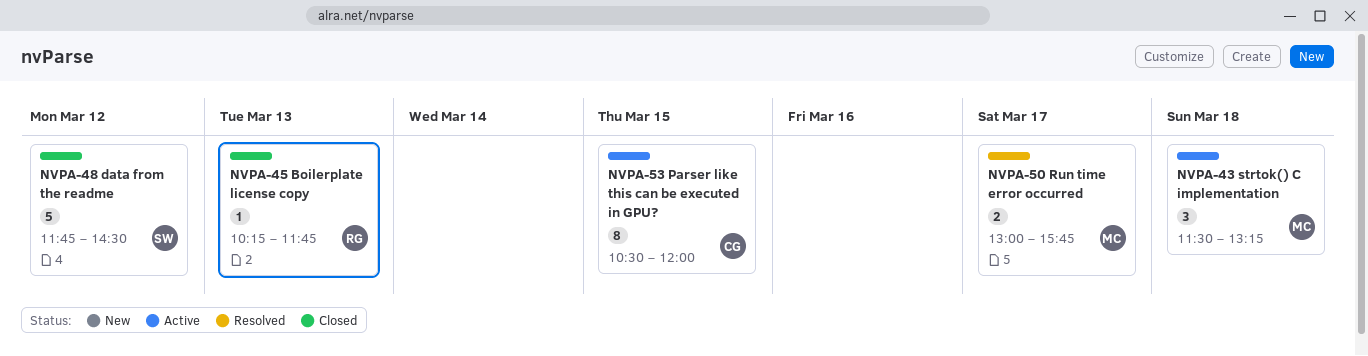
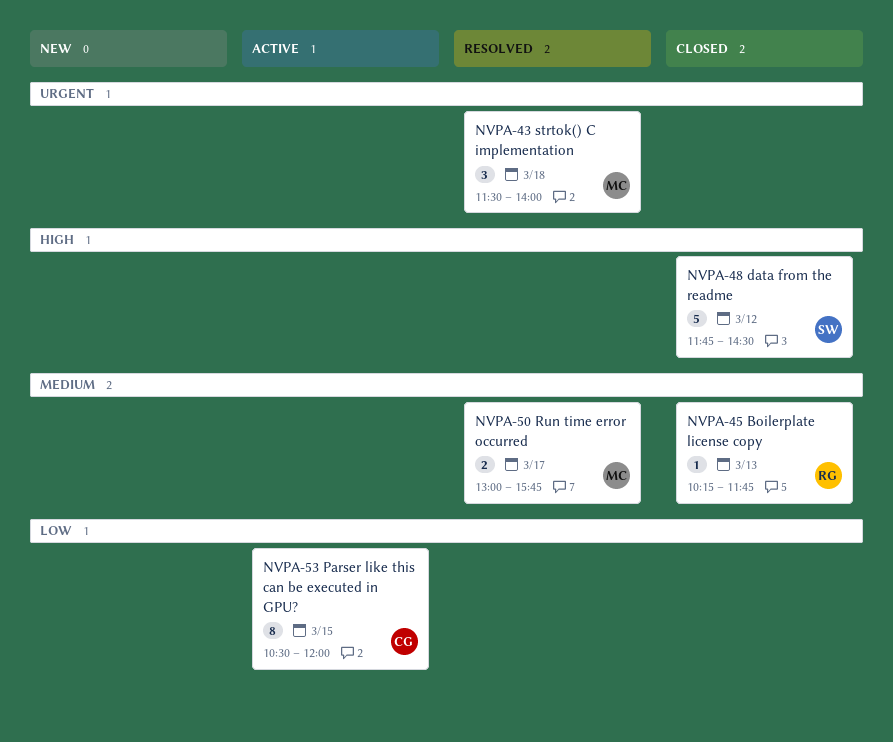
NVPA-43, status: Active -> Resolved
NVPA-43, ends: 13:15 -> 14:00

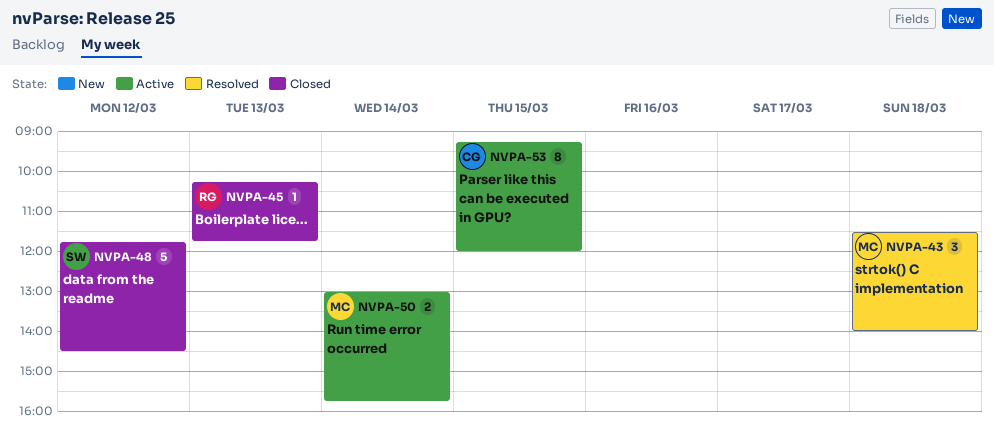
NVPA-50, status: Resolved -> Active
NVPA-50, day: Mar 17 -> Mar 14
NVPA-53, begins: 10:30 -> 09:15

